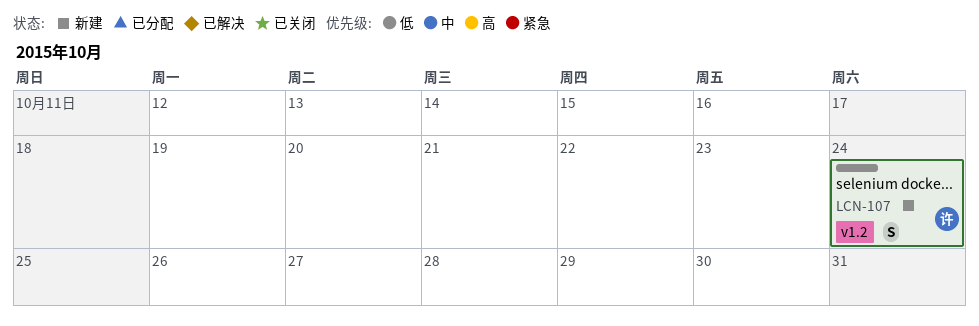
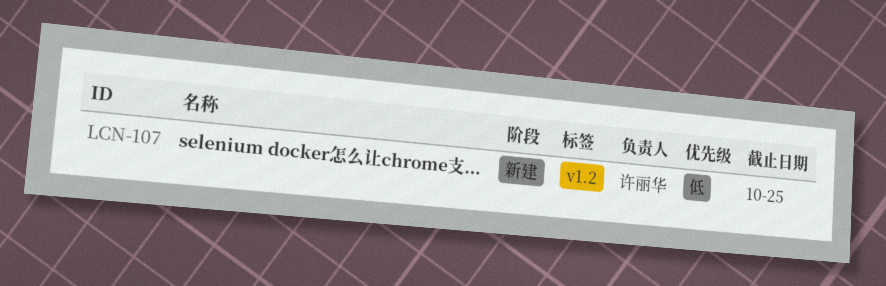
LCN-107, due: Oct 24 -> Oct 25

